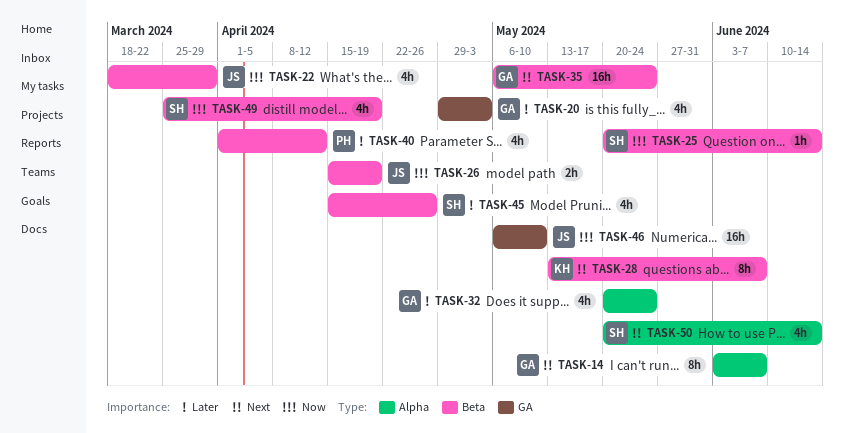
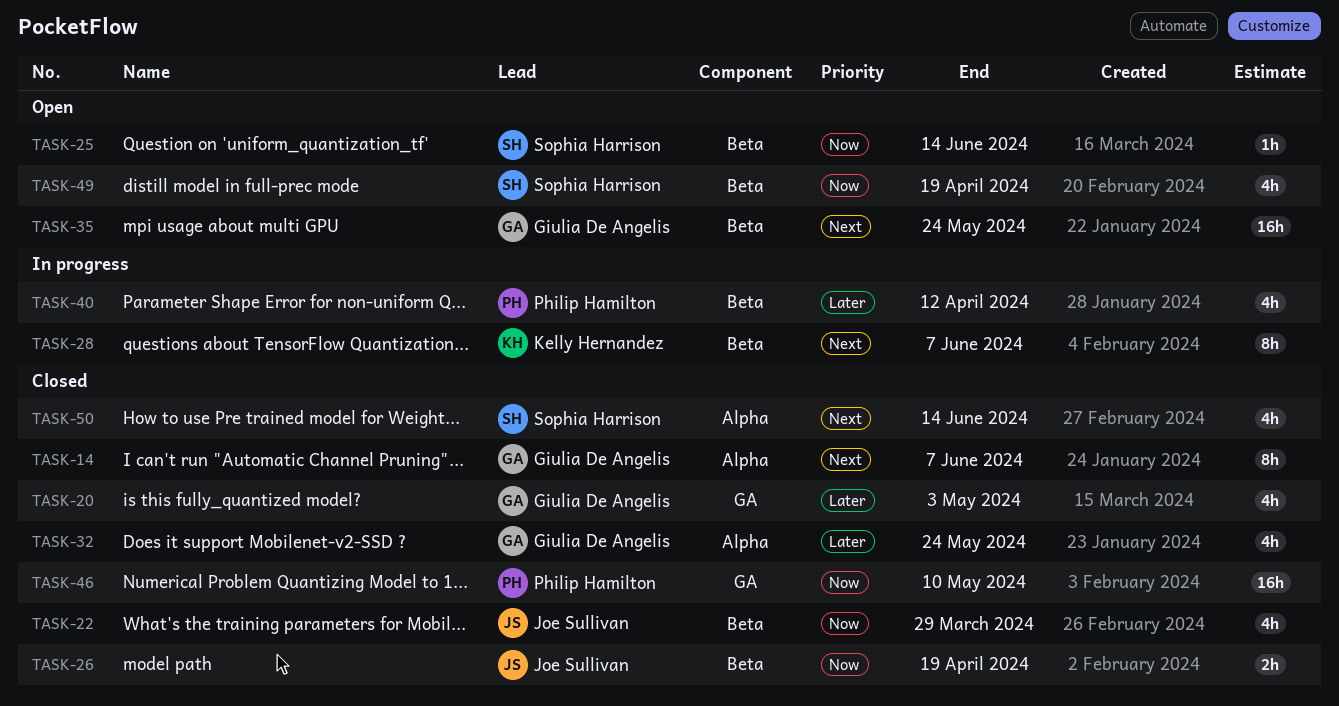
TASK-45: present -> none
TASK-46, owner: Joe Sullivan -> Philip Hamilton

